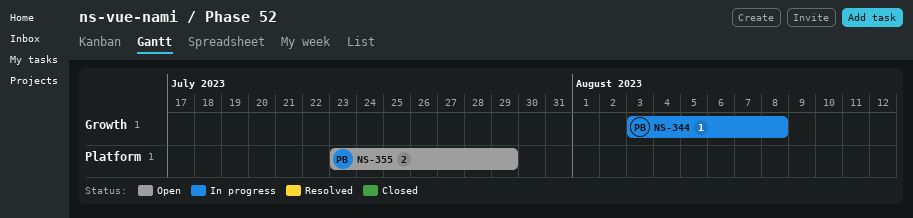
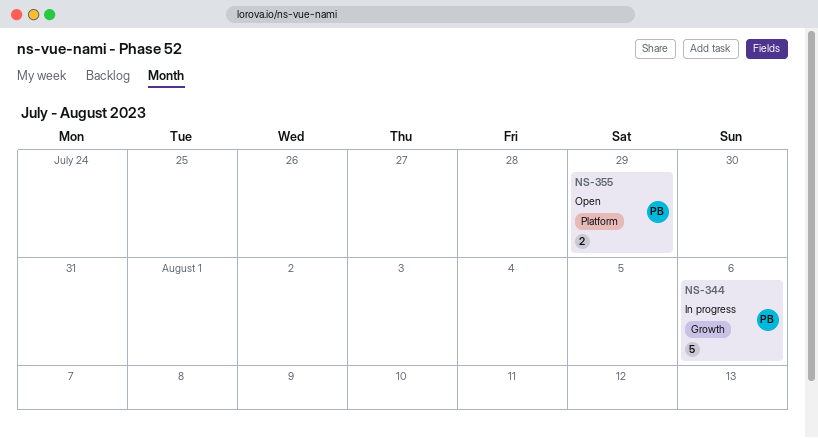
NS-344, estimate: 1 -> 5
NS-344, due: Aug 8 -> Aug 6

